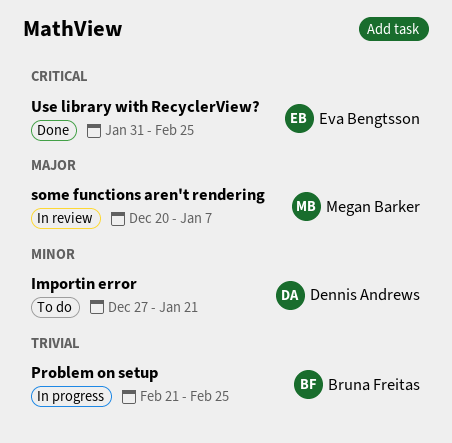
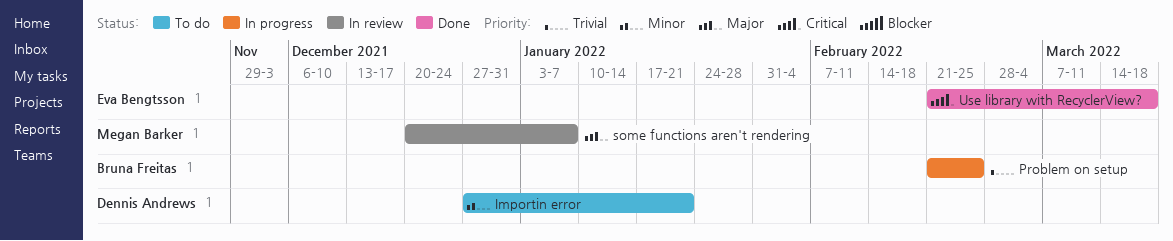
Use library with RecyclerView?, start: Jan 31 -> Feb 21
Use library with RecyclerView?, due: Feb 25 -> Mar 18

